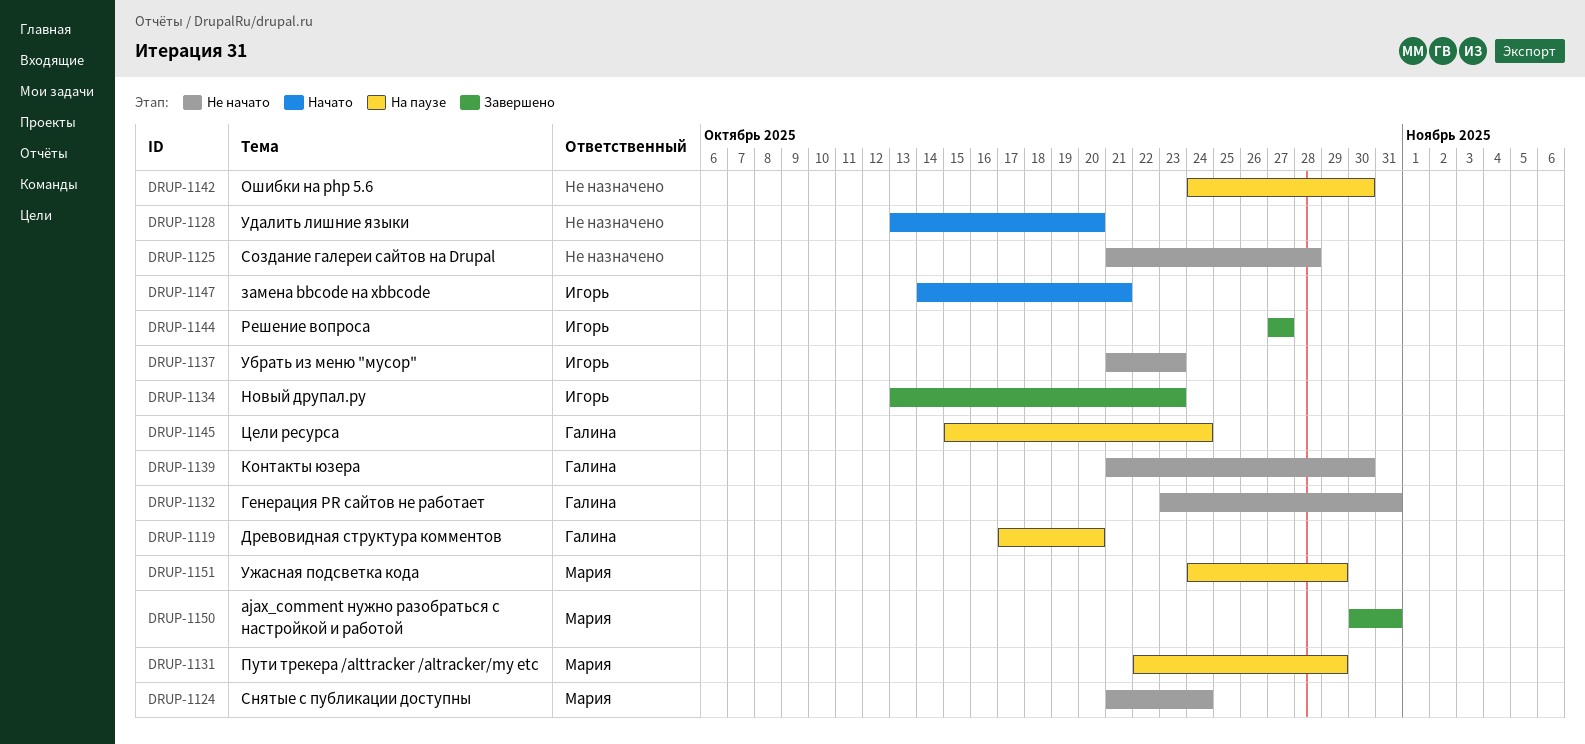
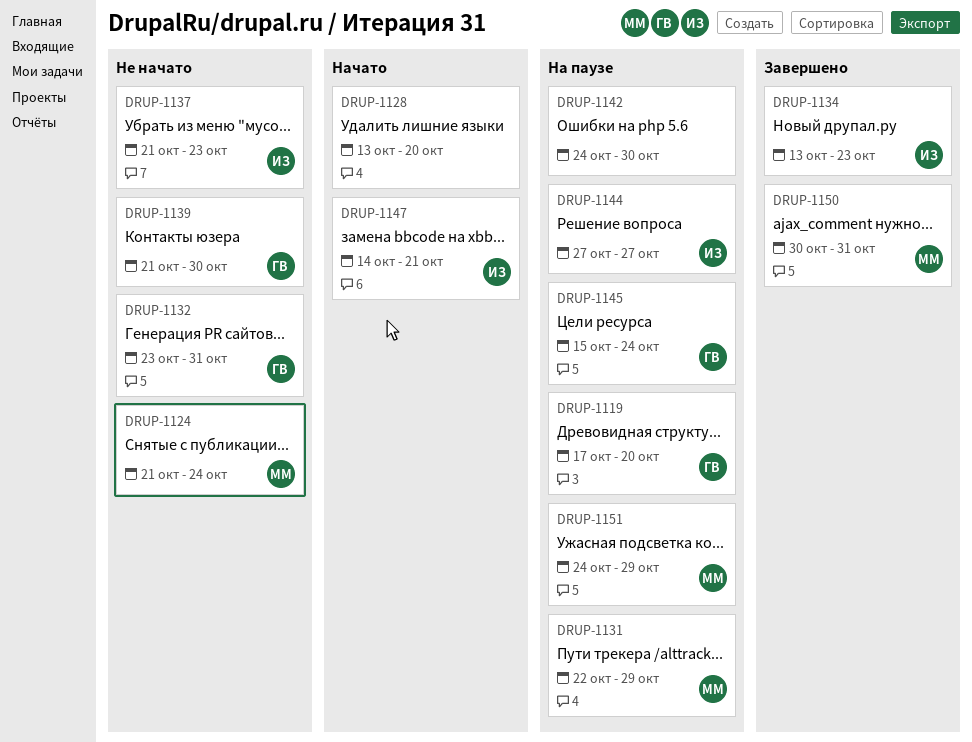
DRUP-1125: present -> none
DRUP-1144, status: Завершено -> На паузе

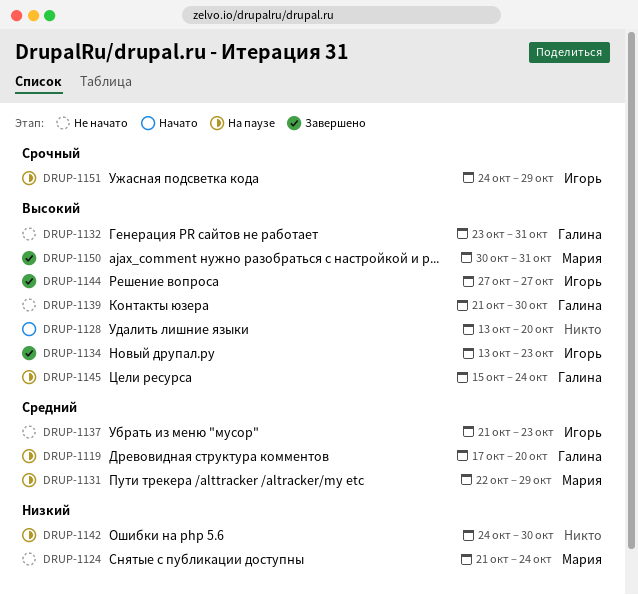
DRUP-1144, status: На паузе -> Завершено
DRUP-1147: present -> none
DRUP-1151, owner: Мария -> Игорь

